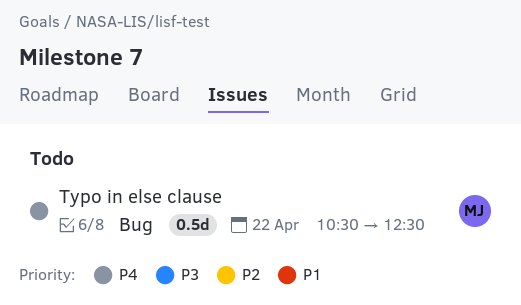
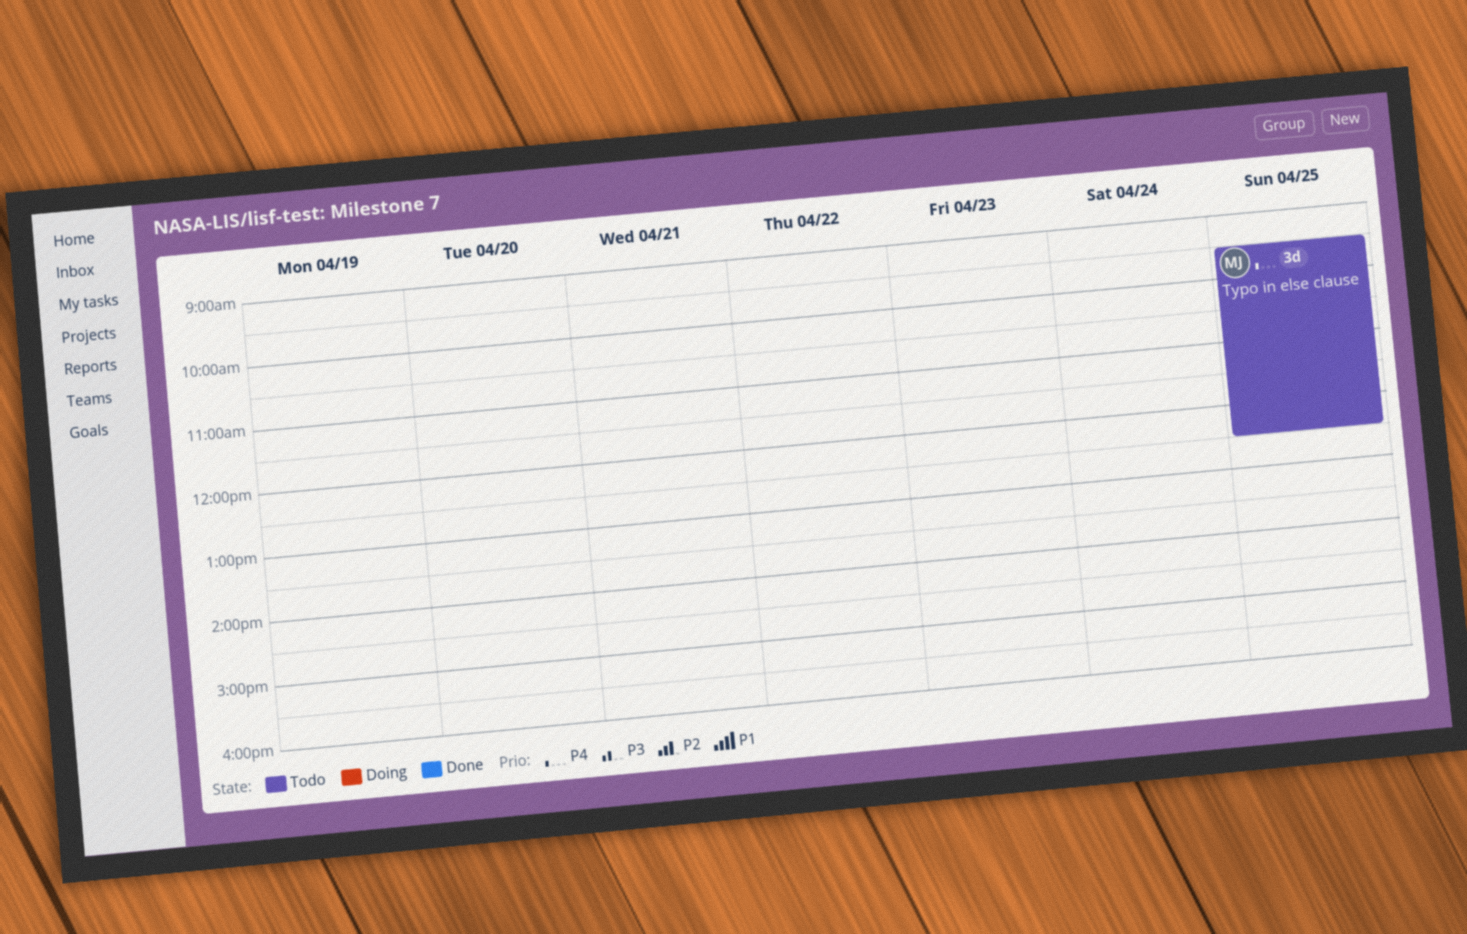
Typo in else clause, estimate: 0.5d -> 3d
Typo in else clause, day: Apr 22 -> Apr 25
Typo in else clause, begins: 10:30 -> 09:30

